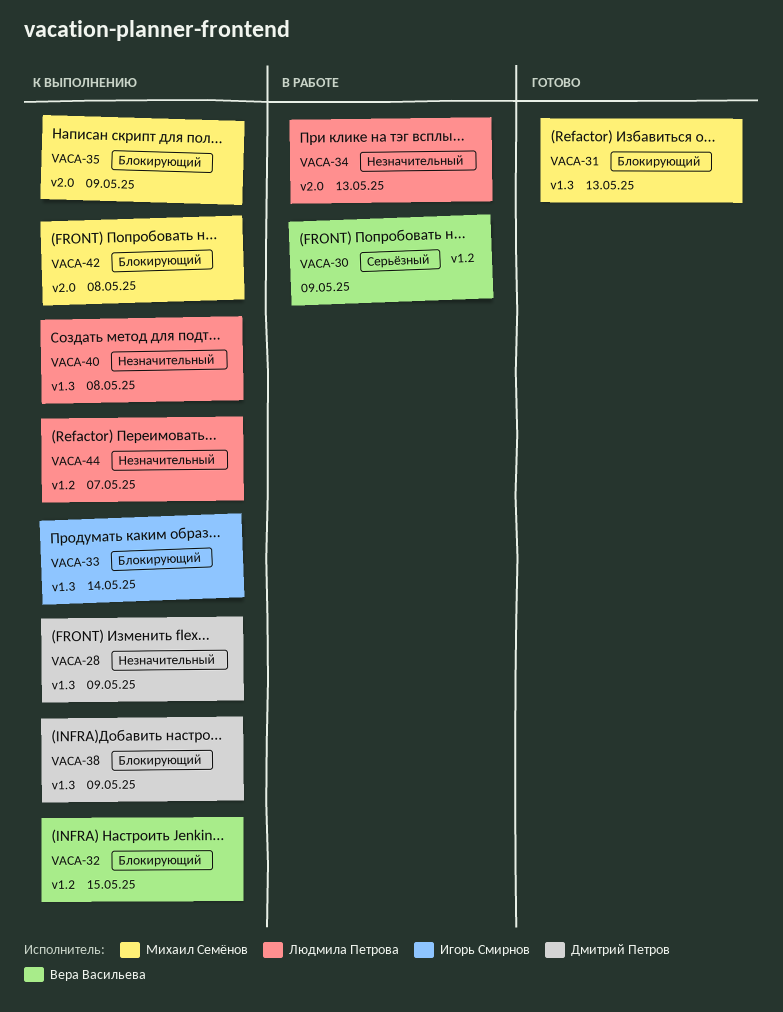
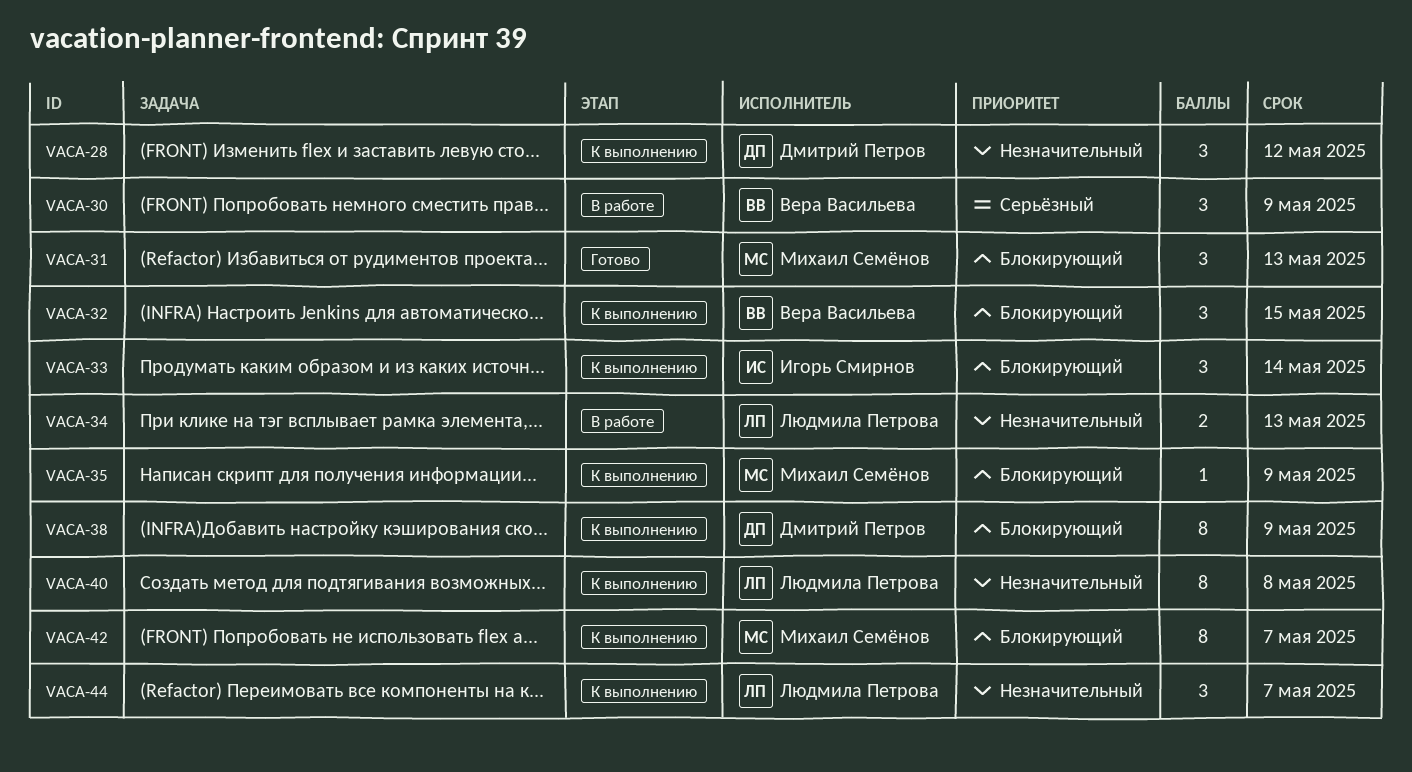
VACA-28, due: May 9 -> May 12
VACA-42, due: May 8 -> May 7

